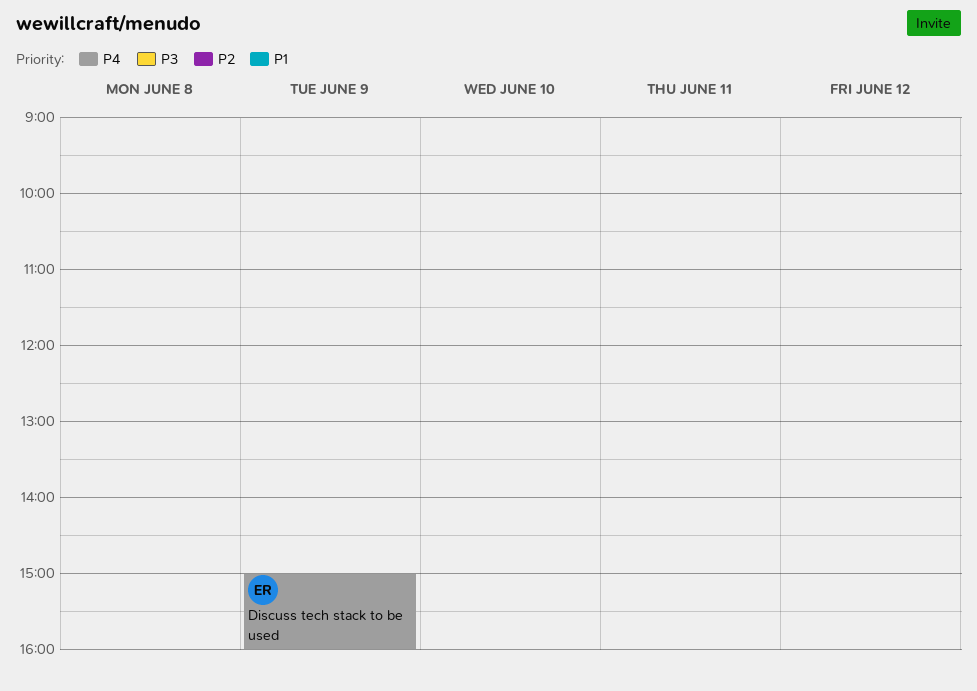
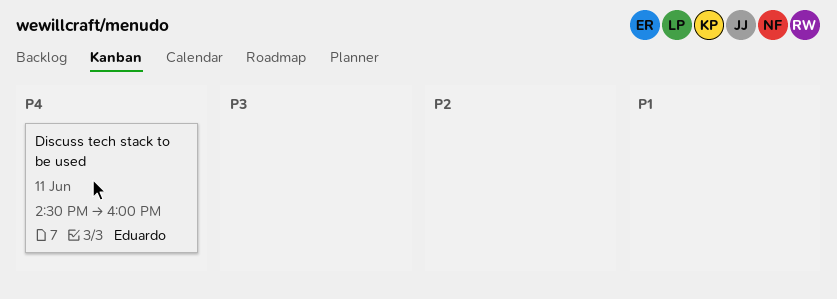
Discuss tech stack to be used, day: Jun 9 -> Jun 11
Discuss tech stack to be used, begins: 15:00 -> 14:30

